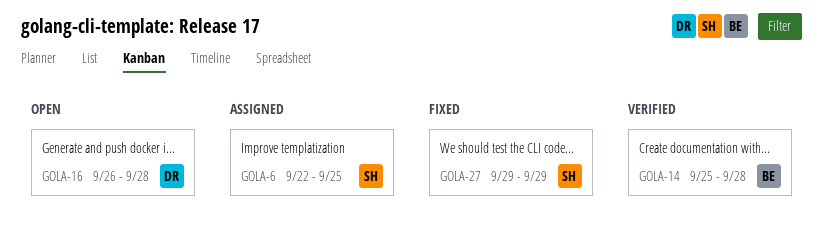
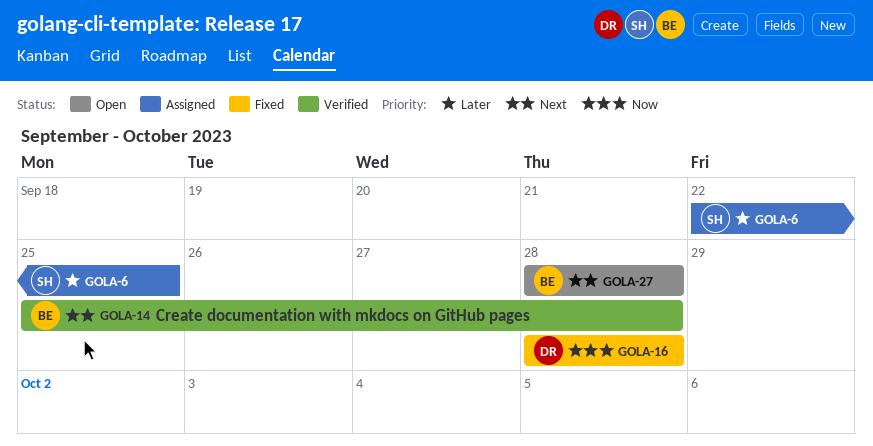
GOLA-16, status: Open -> Fixed
GOLA-16, start: Sep 26 -> Sep 28
GOLA-27, status: Fixed -> Open
GOLA-27, owner: SH -> BE
GOLA-27, start: Sep 29 -> Sep 28
GOLA-27, due: Sep 29 -> Sep 28

